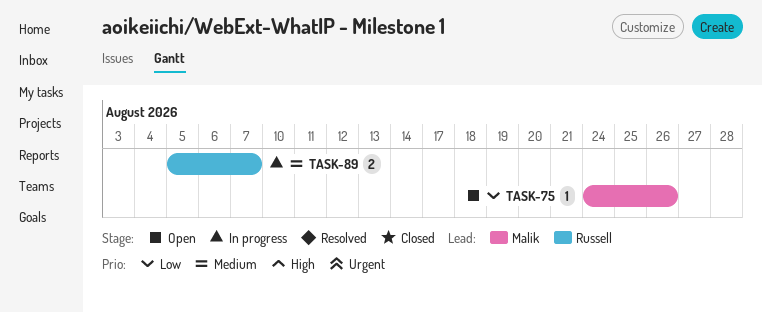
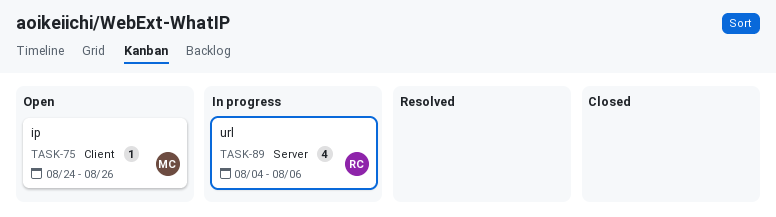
TASK-89, estimate: 2 -> 4
TASK-89, start: Aug 5 -> Aug 4
TASK-89, due: Aug 7 -> Aug 6

